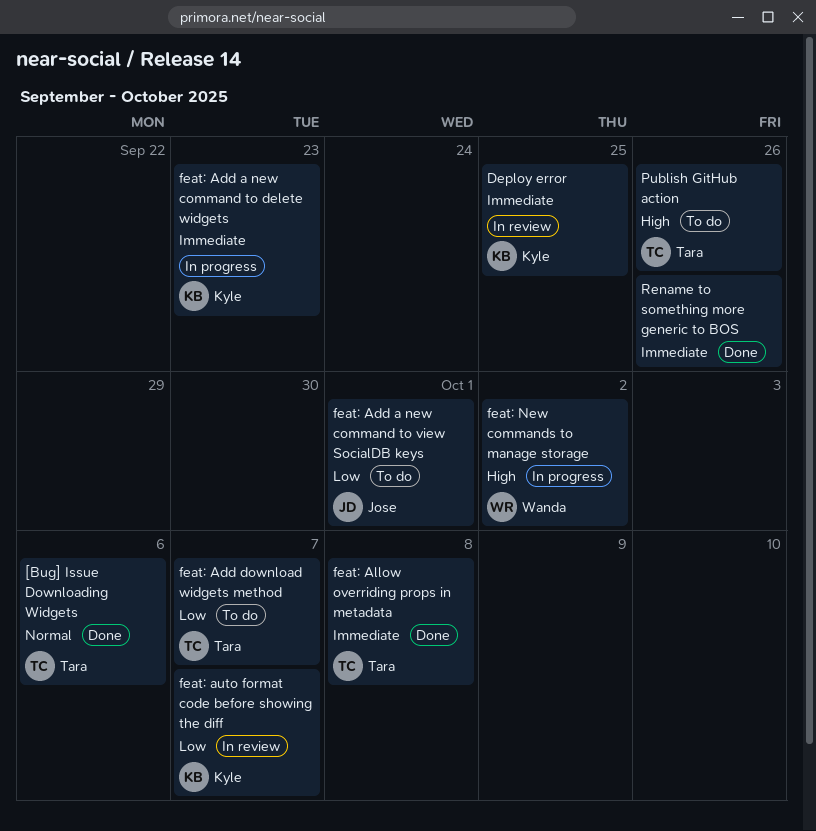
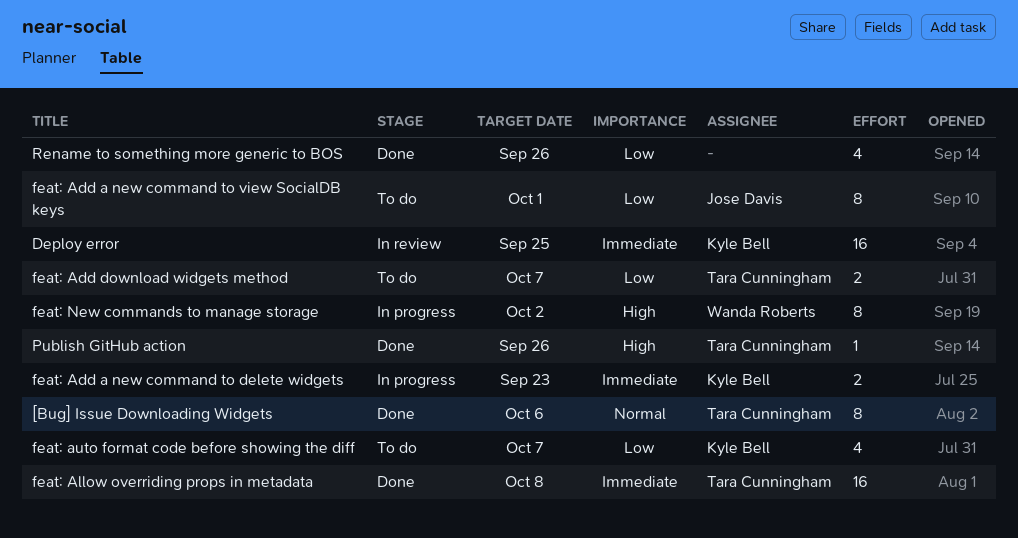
feat: auto format code before showing the diff, status: In review -> To do
Publish GitHub action, status: To do -> Done
Rename to something more generic to BOS, priority: Immediate -> Low

